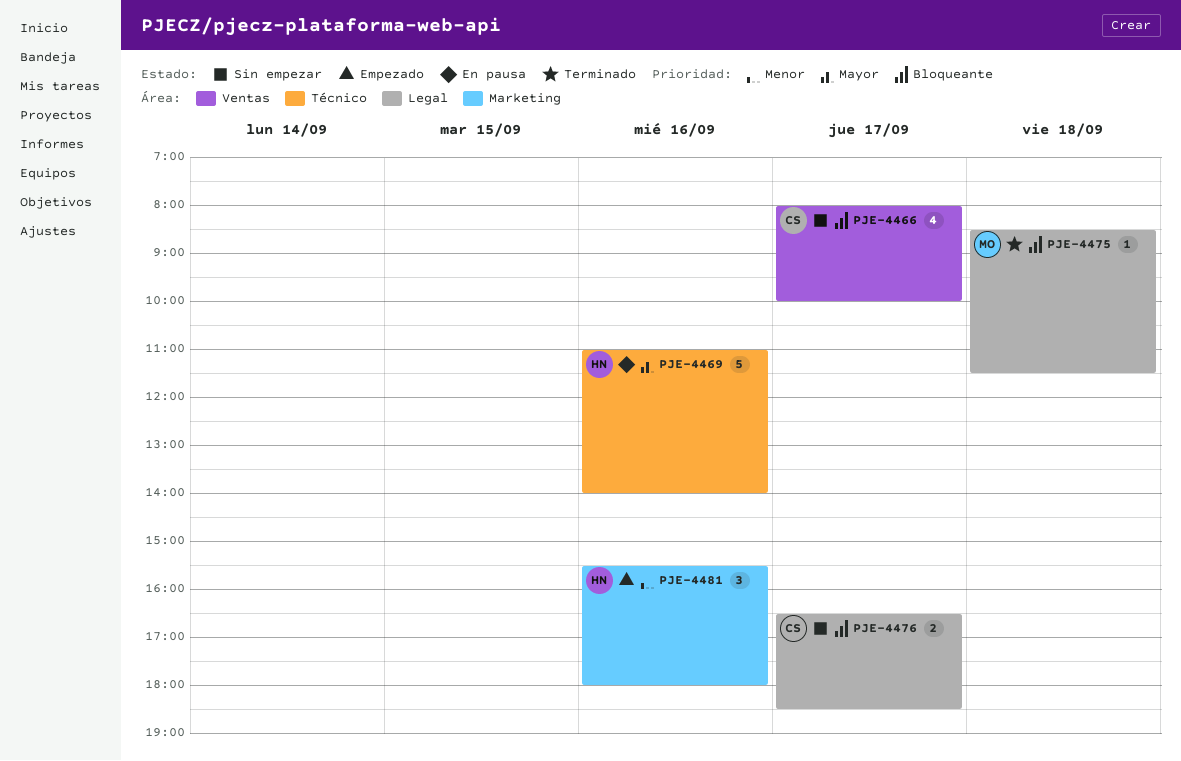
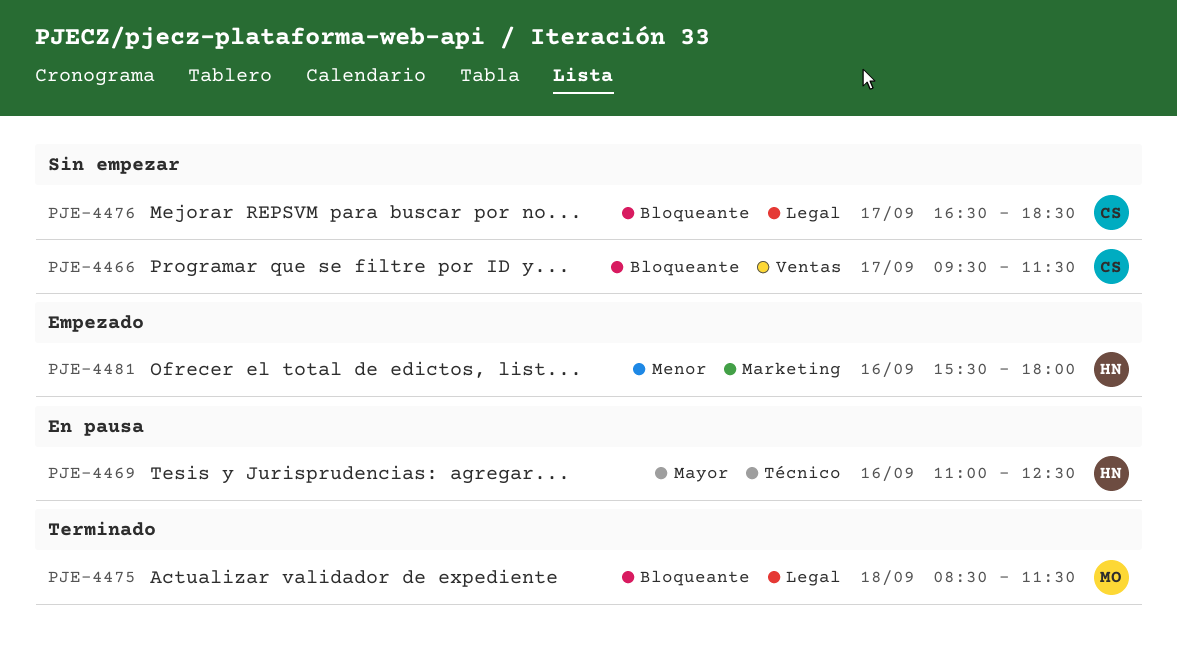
PJE-4466, begins: 08:00 -> 09:30
PJE-4466, ends: 10:00 -> 11:30
PJE-4469, ends: 14:00 -> 12:30

